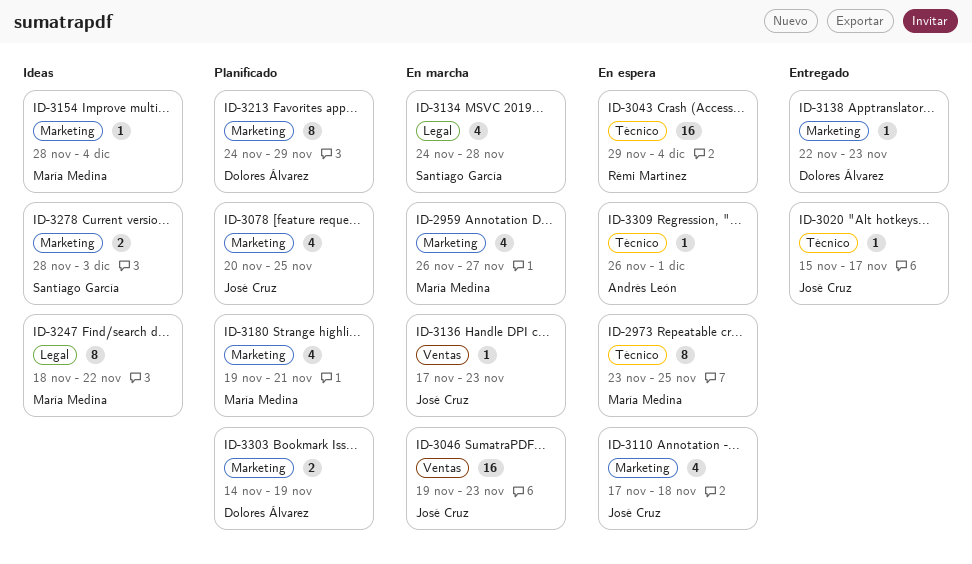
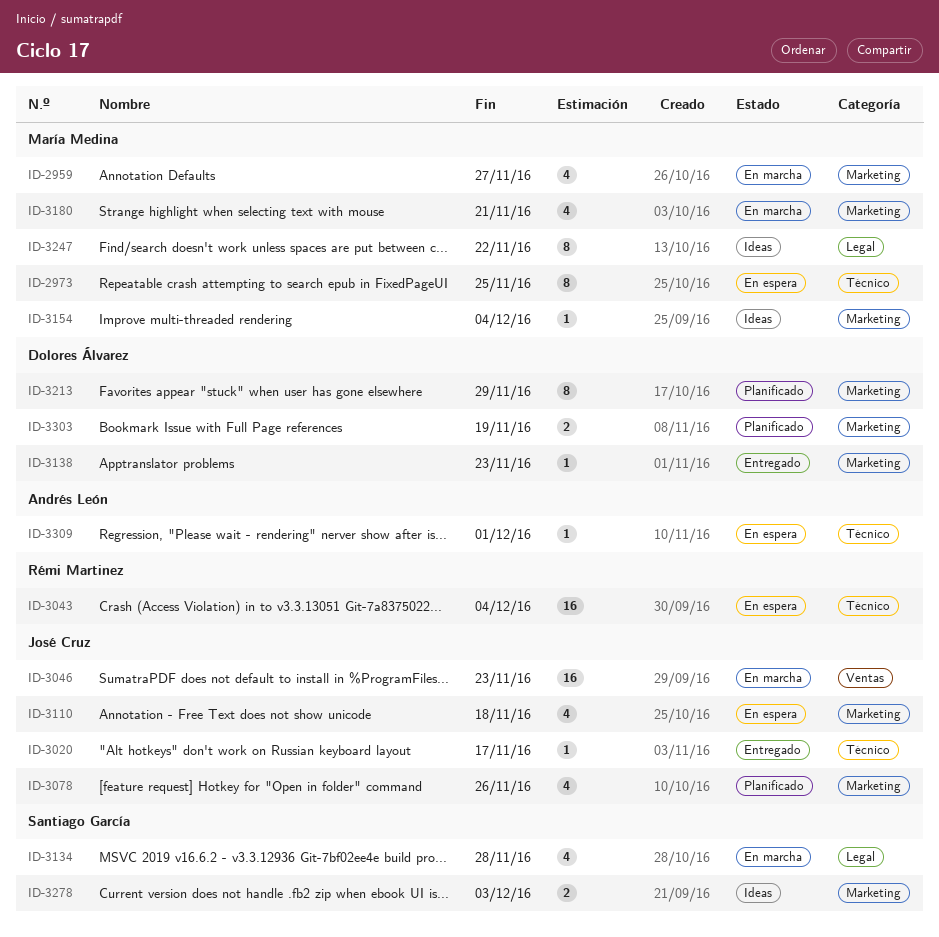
ID-3078, due: Nov 25 -> Nov 26
ID-3136: present -> none
ID-3180, status: Planificado -> En marcha

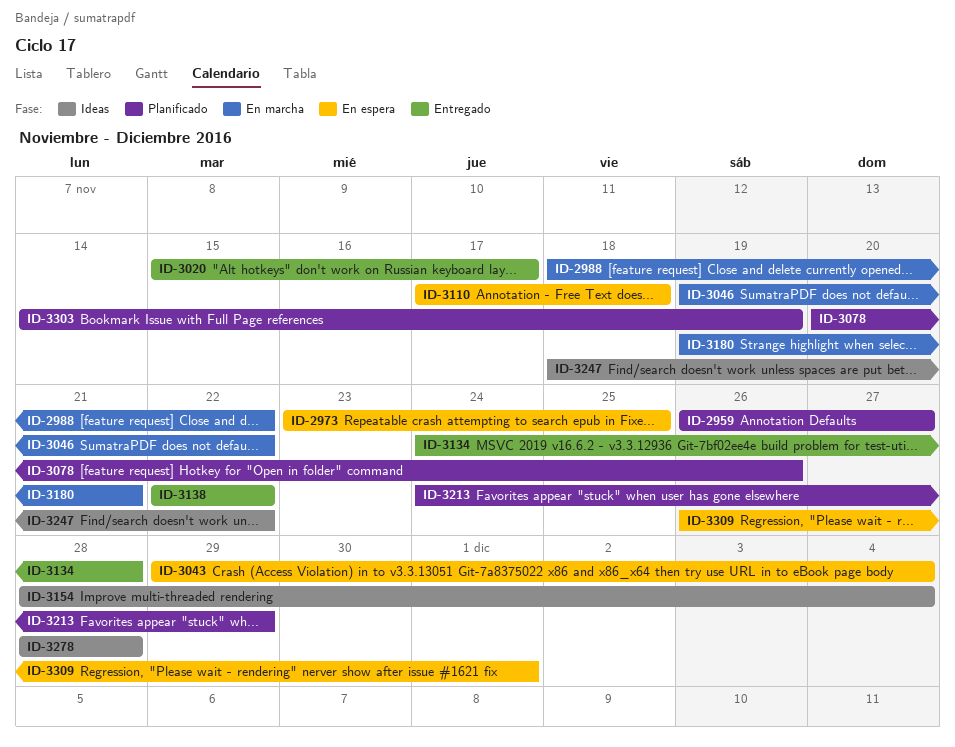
ID-2959, status: En marcha -> Planificado
ID-2988: none -> present
ID-3046, due: Nov 23 -> Nov 22
ID-3134, status: En marcha -> Entregado
ID-3138, due: Nov 23 -> Nov 22
ID-3278, due: Dec 3 -> Nov 28

